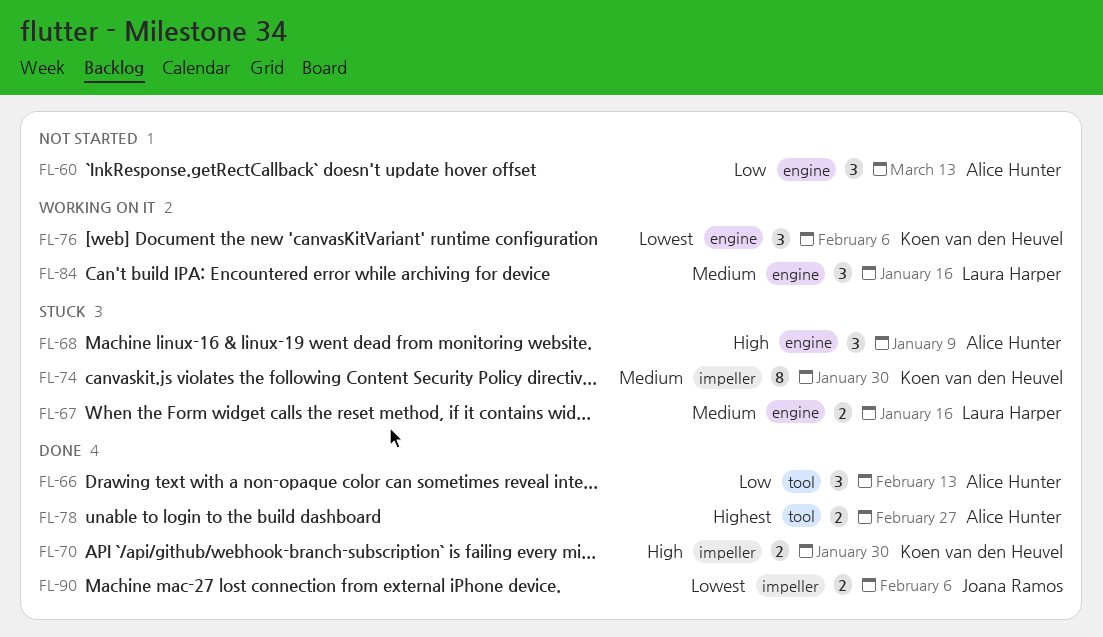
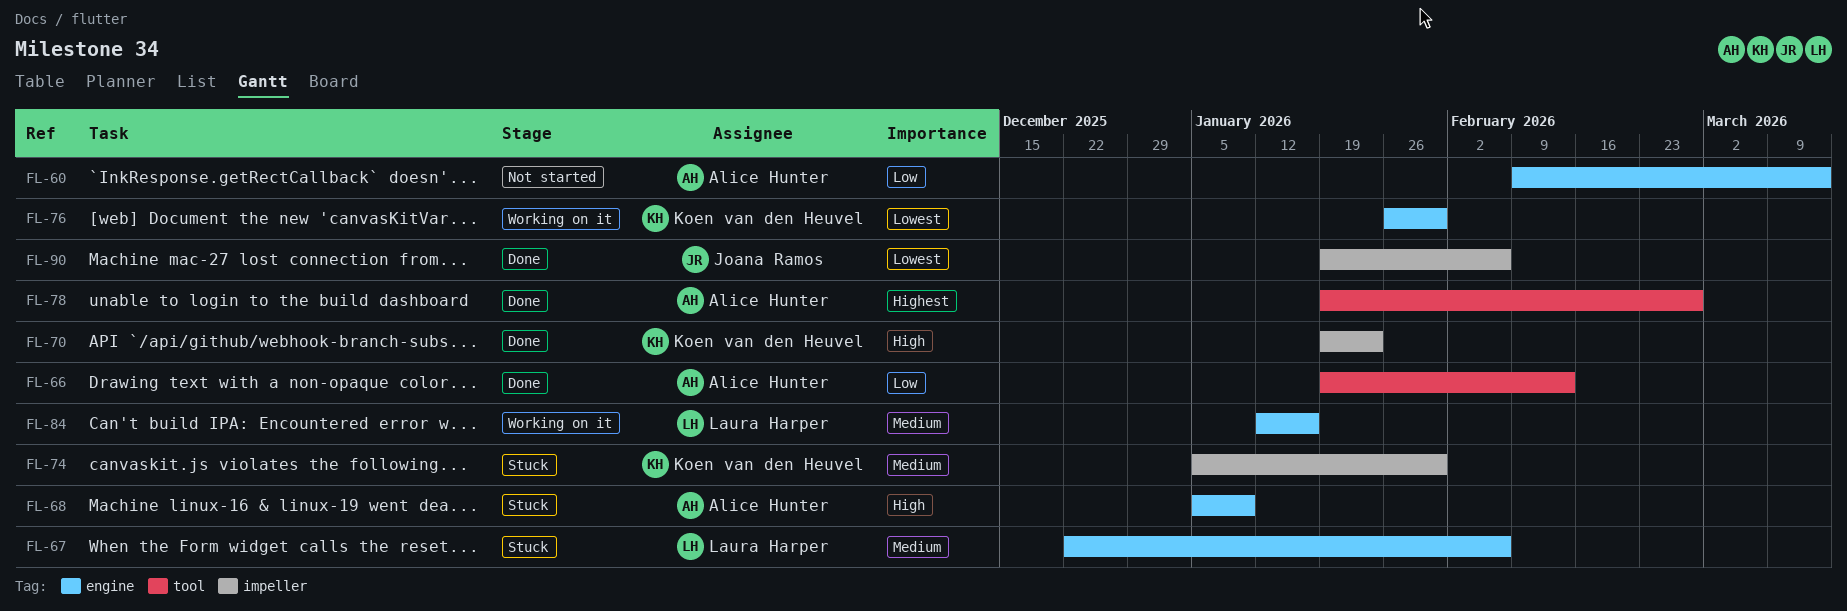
FL-67, due: Jan 16 -> Feb 6
FL-70, due: Jan 30 -> Jan 23
FL-76, due: Feb 6 -> Jan 30

